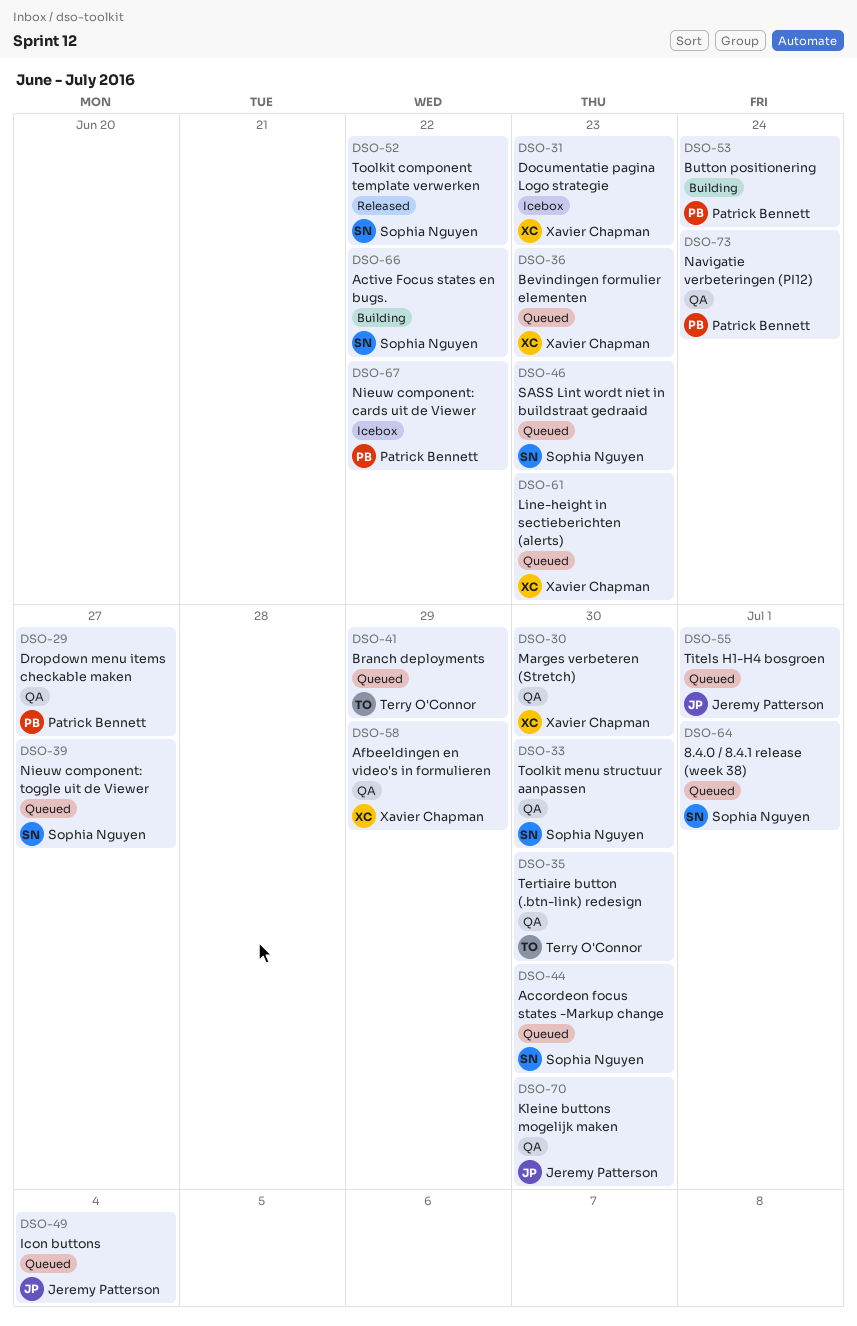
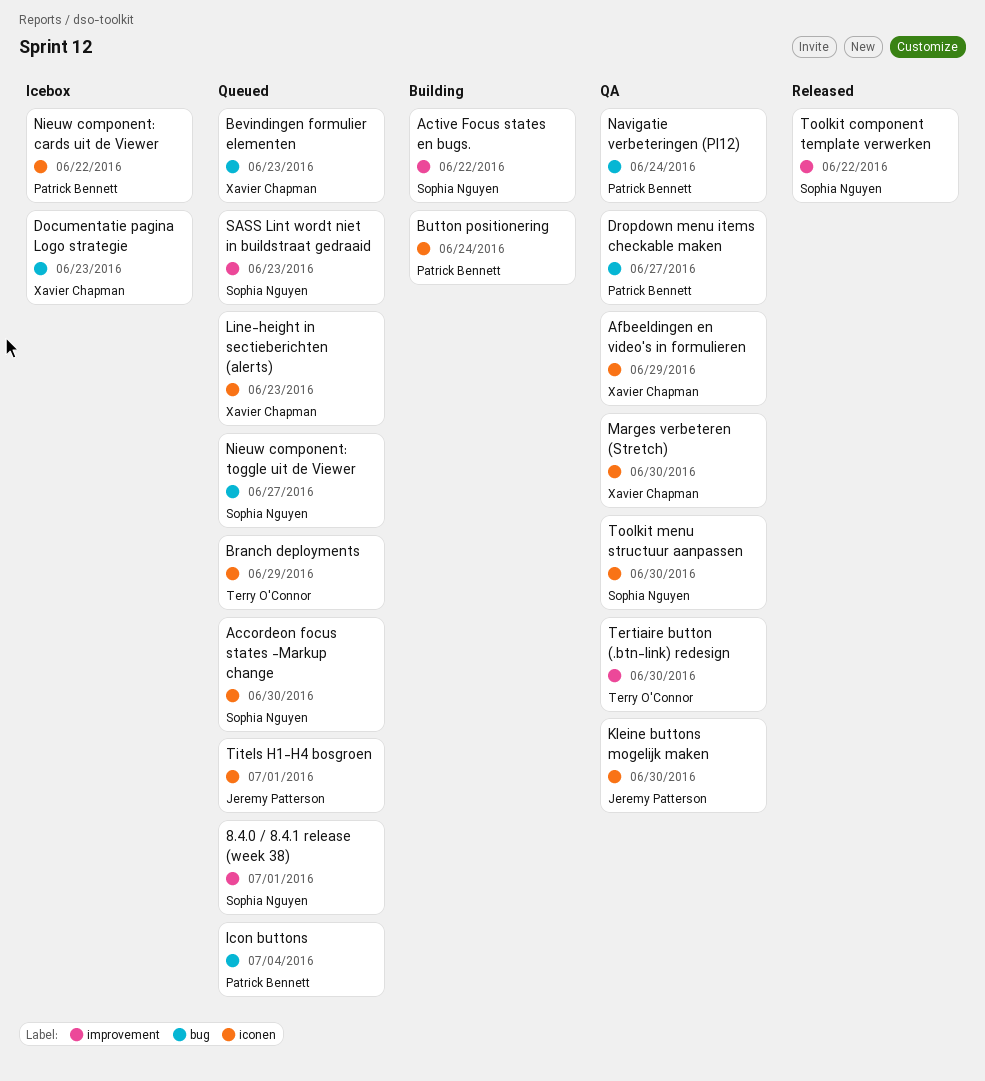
Icon buttons, owner: Jeremy Patterson -> Patrick Bennett

